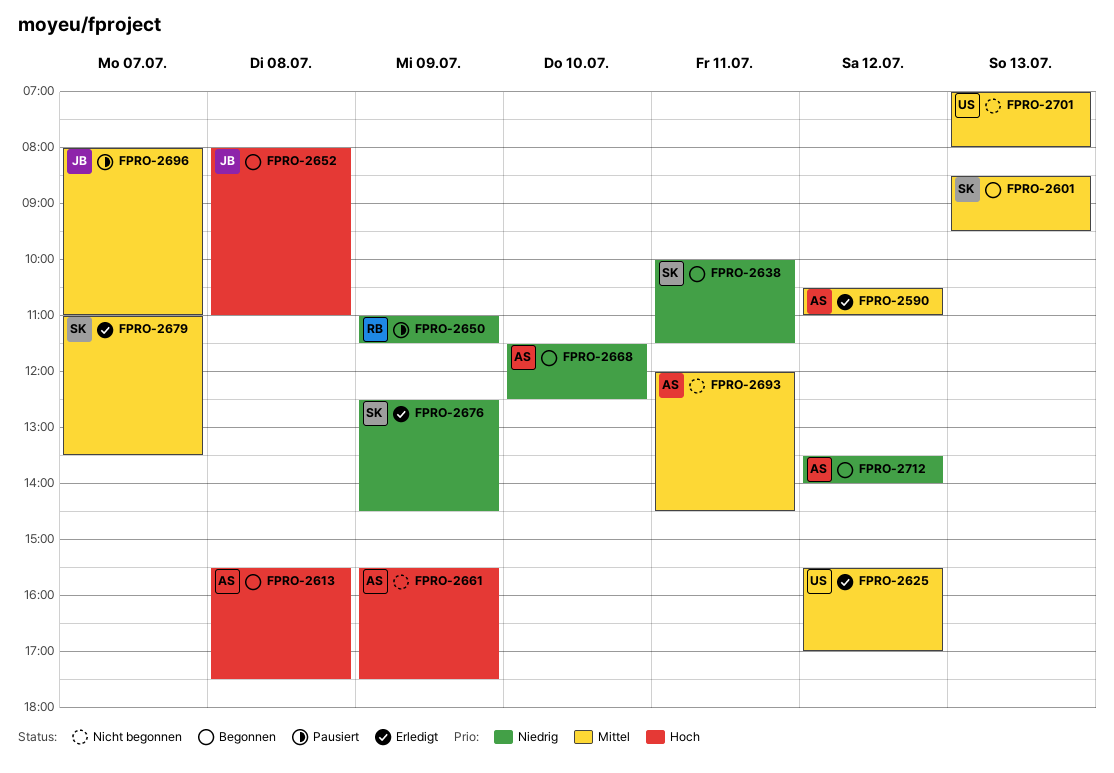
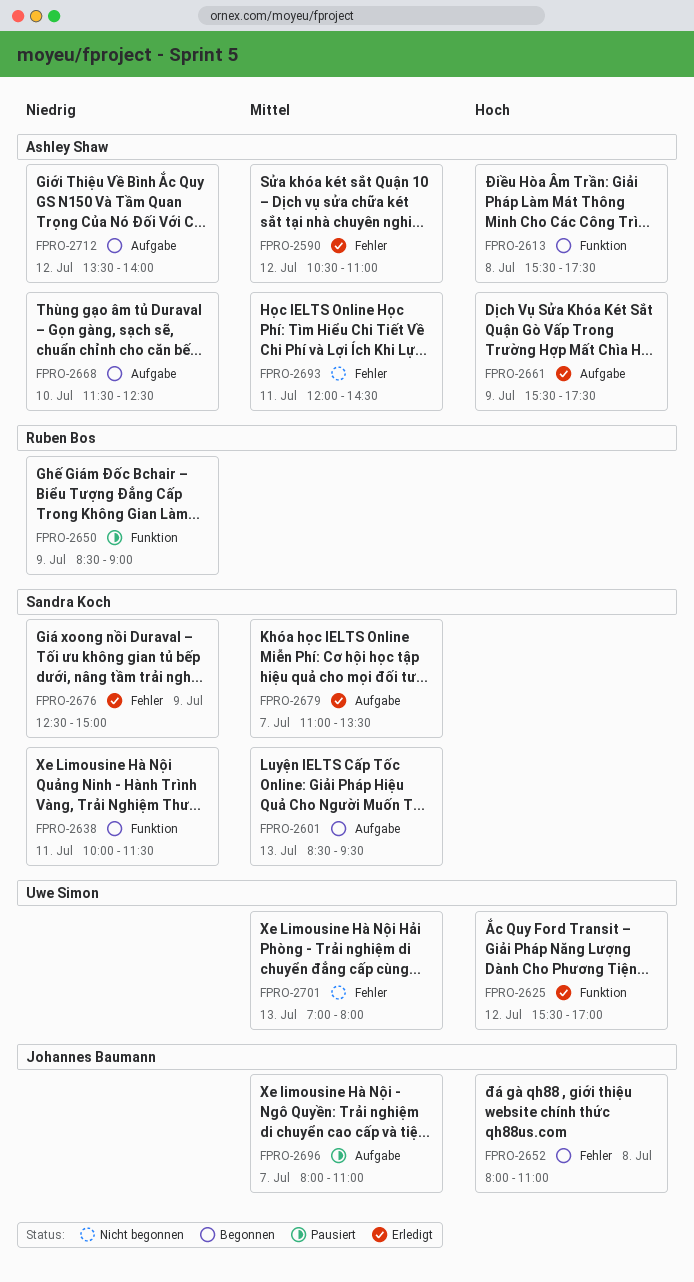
FPRO-2625, priority: Mittel -> Hoch
FPRO-2650, begins: 11:00 -> 08:30
FPRO-2650, ends: 11:30 -> 09:00
FPRO-2661, status: Nicht begonnen -> Erledigt
FPRO-2676, ends: 14:30 -> 15:00

